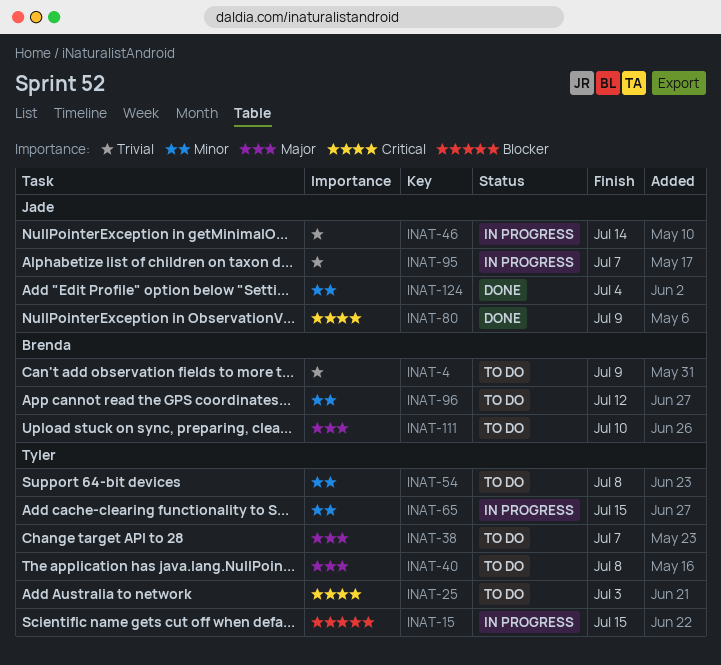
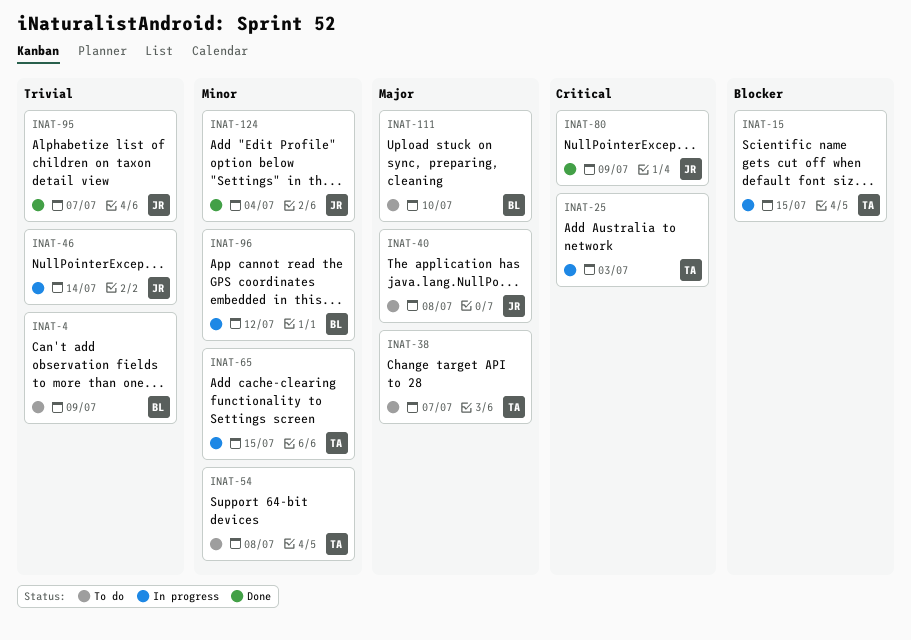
INAT-25, status: To do -> In progress
INAT-40, owner: Tyler -> Jade
INAT-95, status: In progress -> Done
INAT-96, status: To do -> In progress

